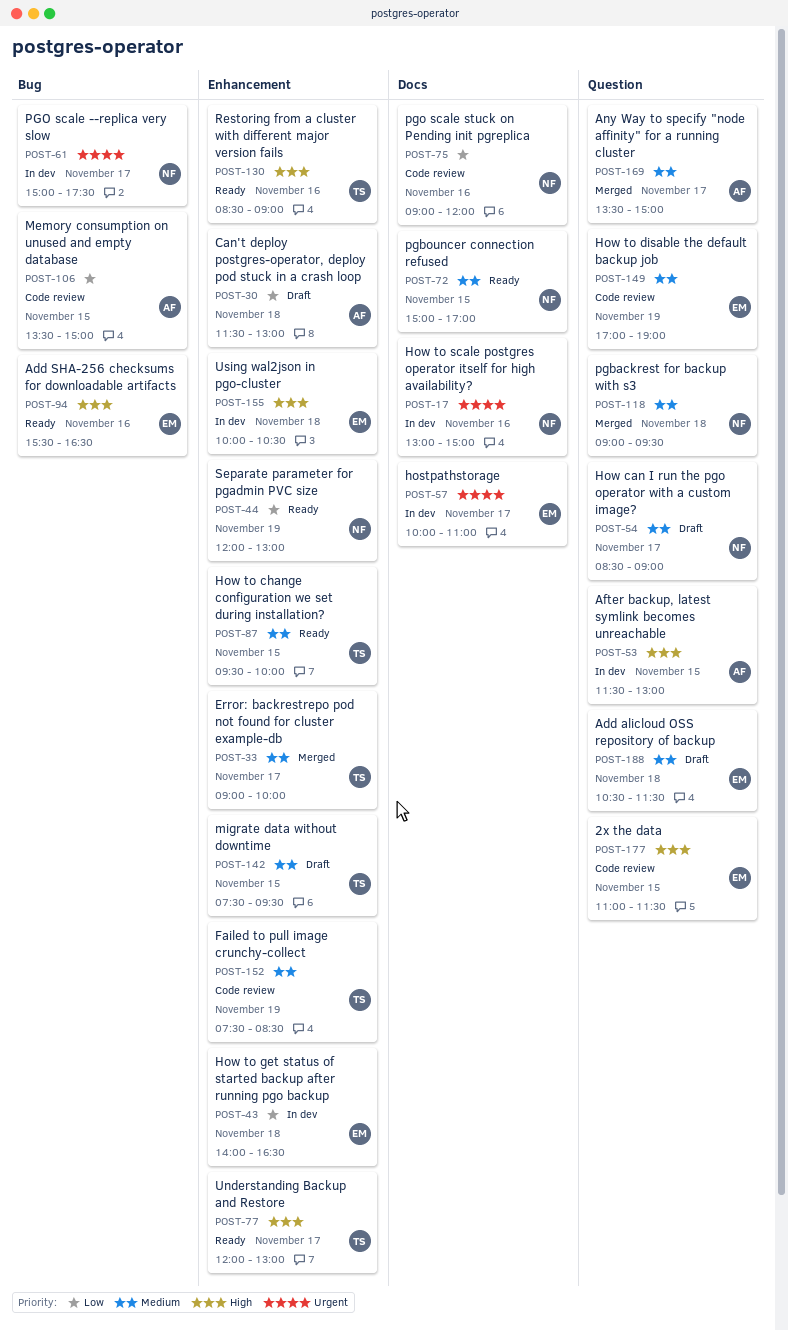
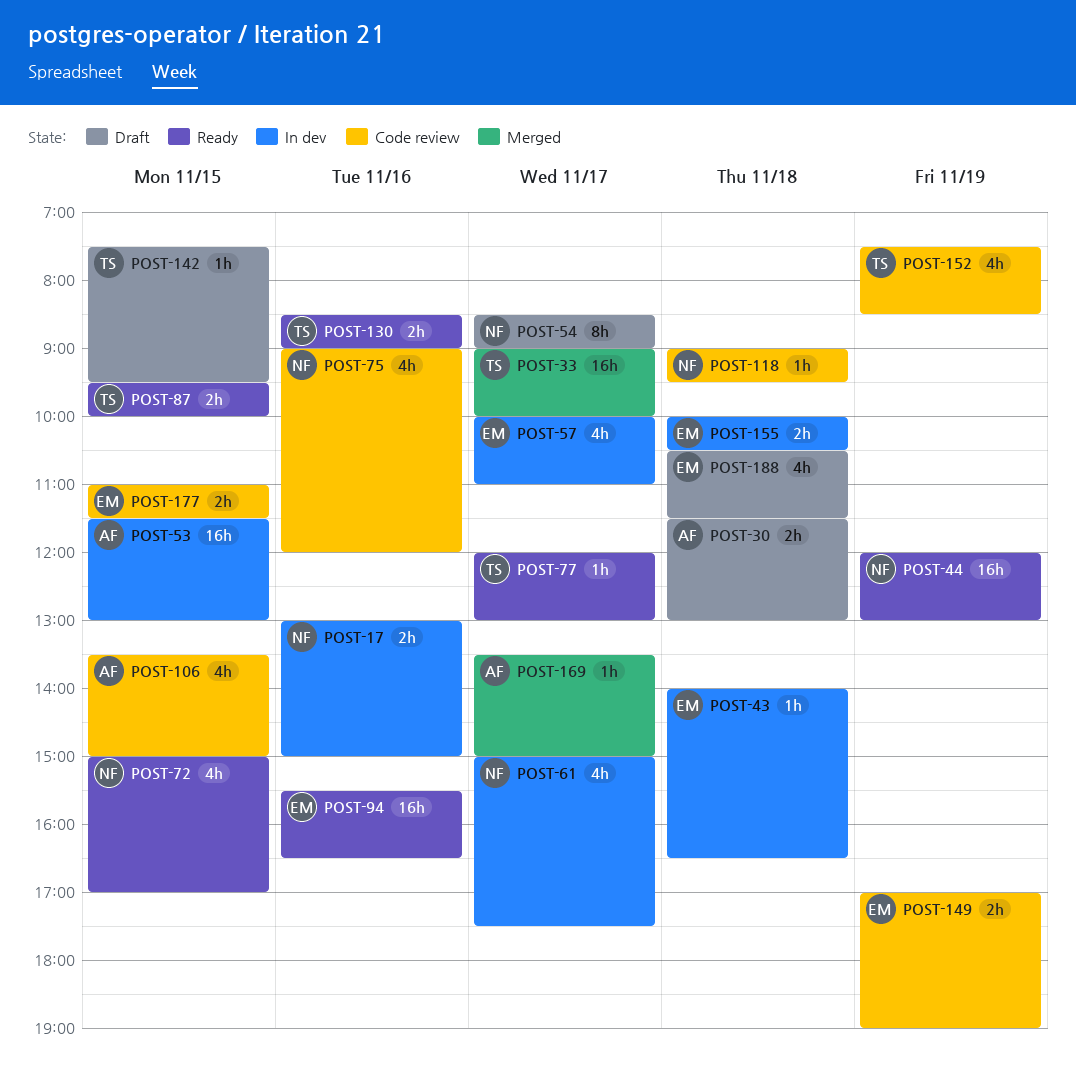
POST-118, status: Merged -> Code review

